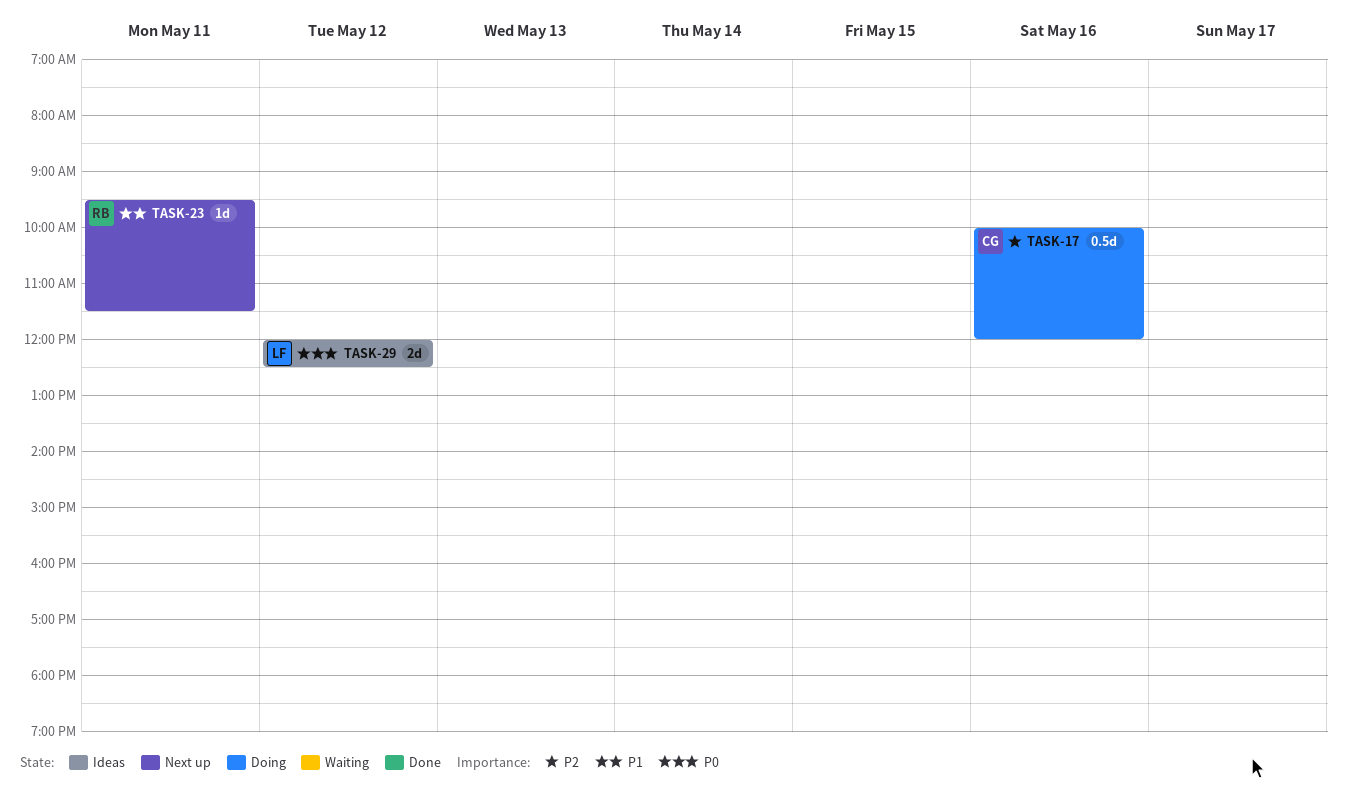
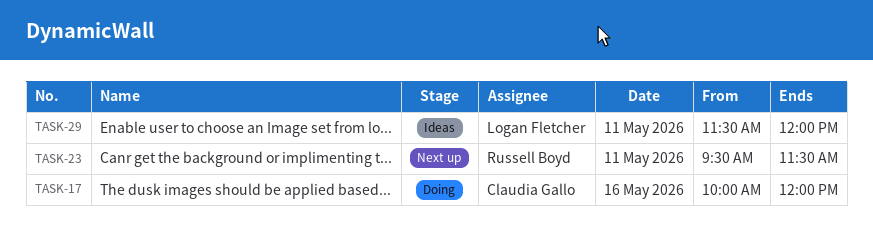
TASK-29, day: May 12 -> May 11
TASK-29, begins: 12:00 -> 11:30
TASK-29, ends: 12:30 -> 12:00

